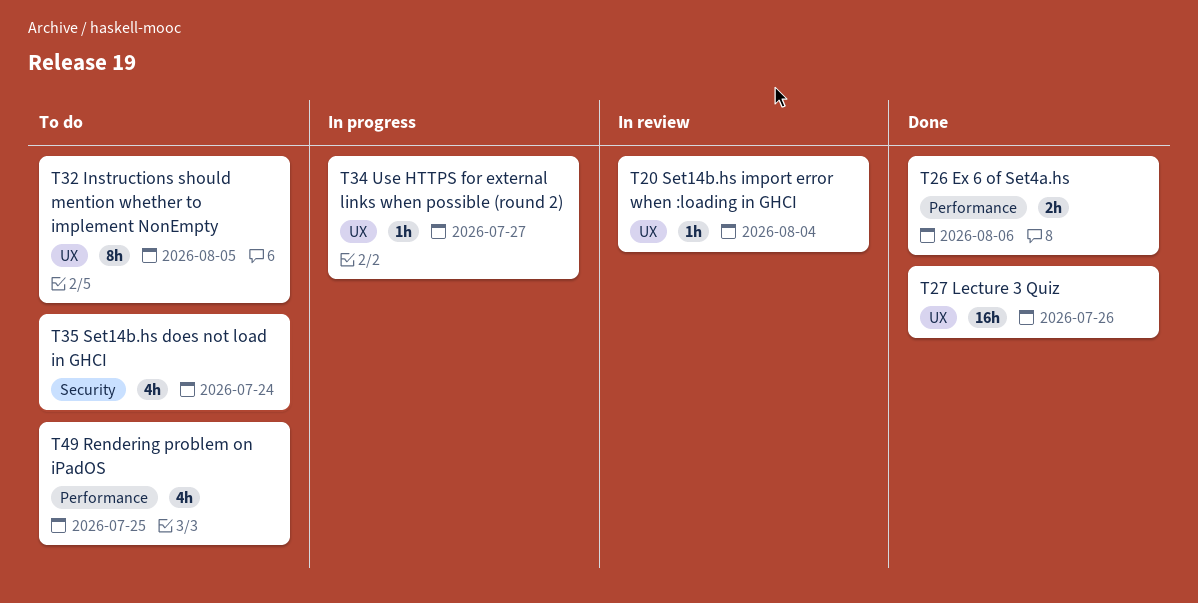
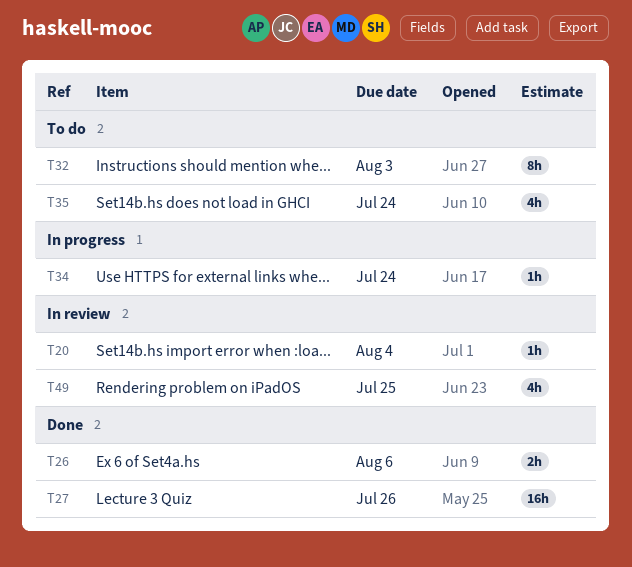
T32, due: Aug 5 -> Aug 3
T34, due: Jul 27 -> Jul 24
T49, status: To do -> In review

